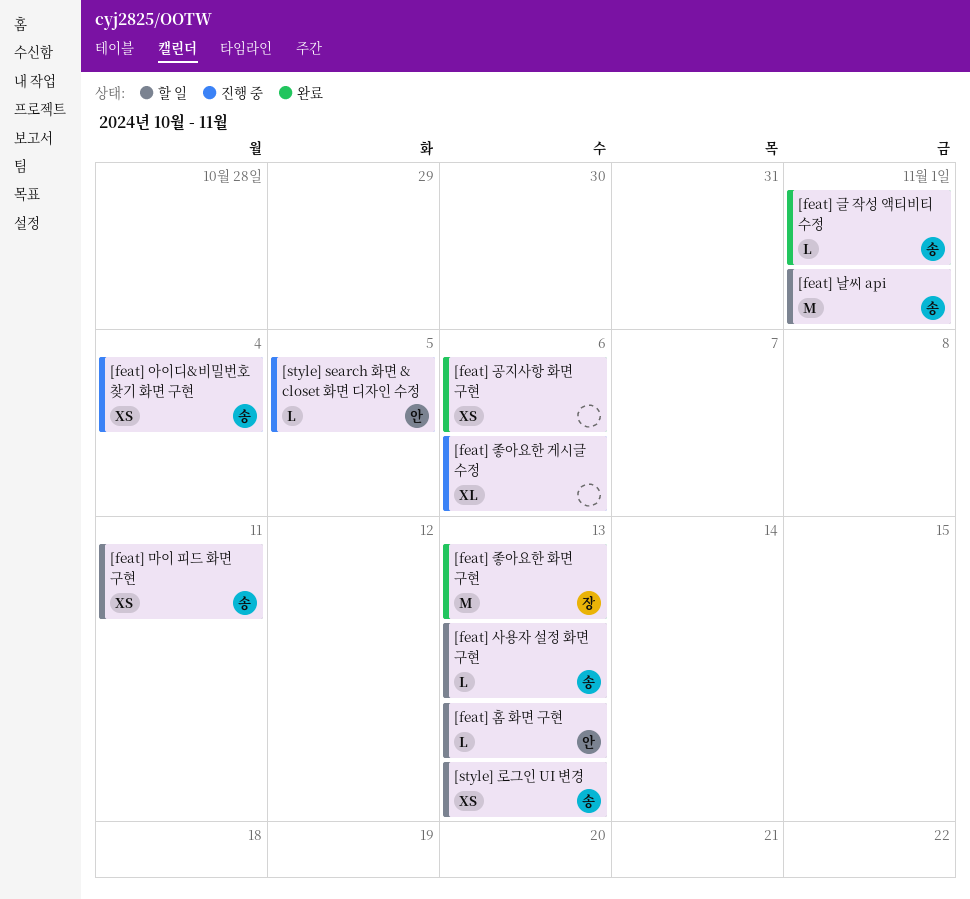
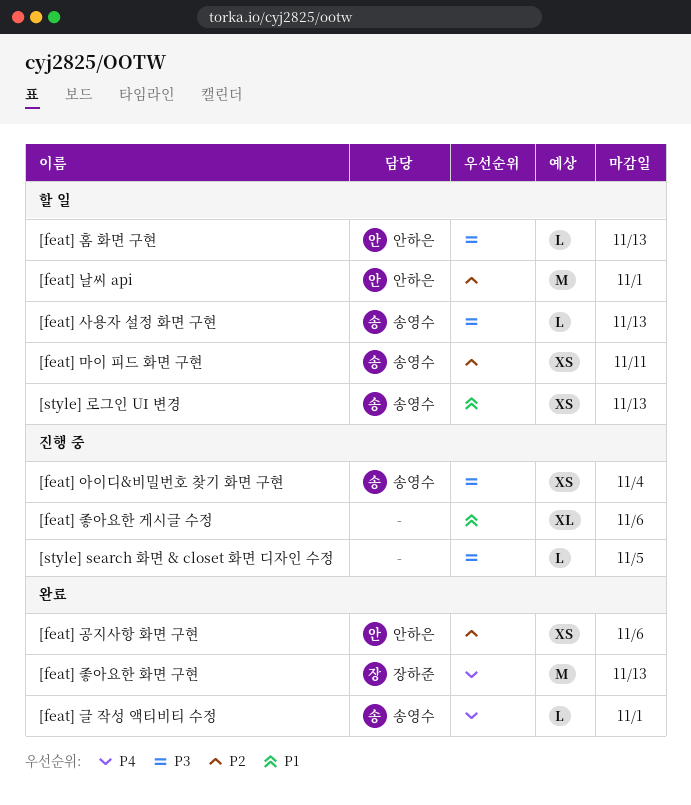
[feat] 공지사항 화면 구현, owner: none -> 안하은
[feat] 날씨 api, owner: 송영수 -> 안하은
[style] search 화면 & closet 화면 디자인 수정, owner: 안하은 -> none

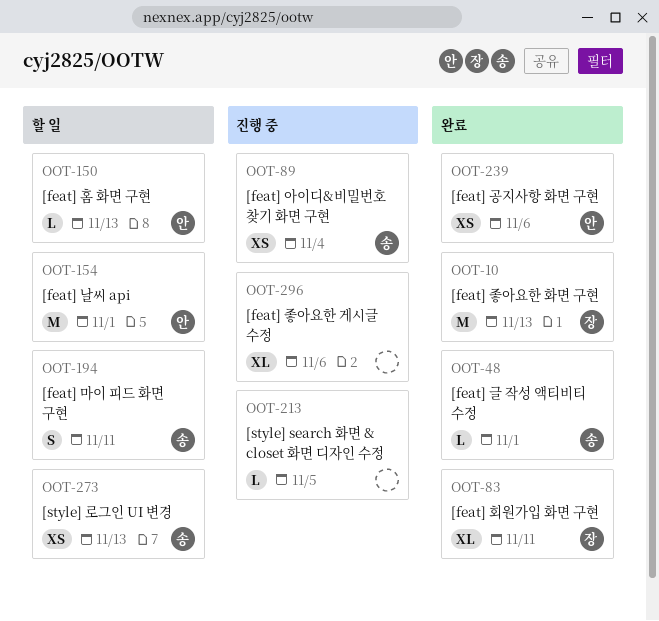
[feat] 마이 피드 화면 구현, estimate: XS -> S
[feat] 사용자 설정 화면 구현: present -> none
[feat] 회원가입 화면 구현: none -> present

